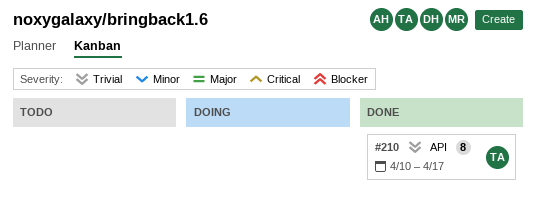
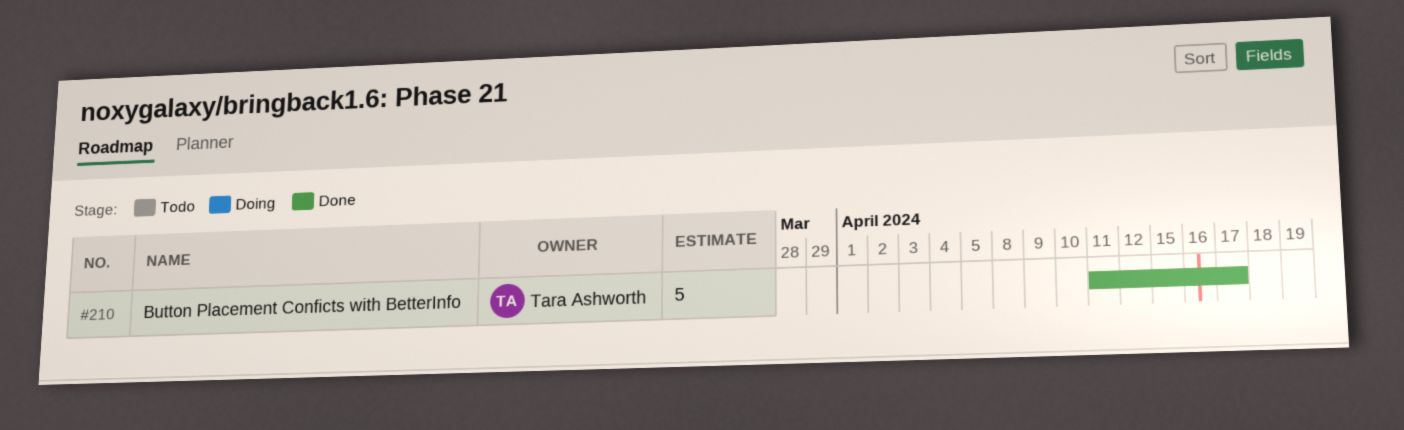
#210, estimate: 8 -> 5
#210, start: Apr 10 -> Apr 11

